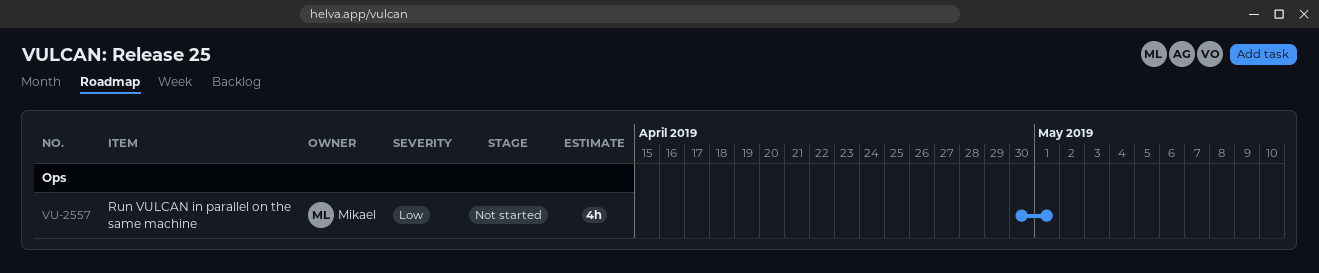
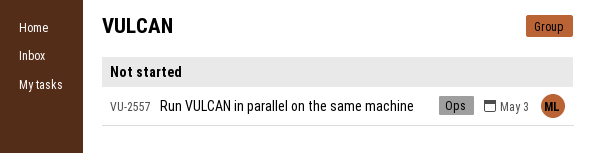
VU-2557, due: May 1 -> May 3

